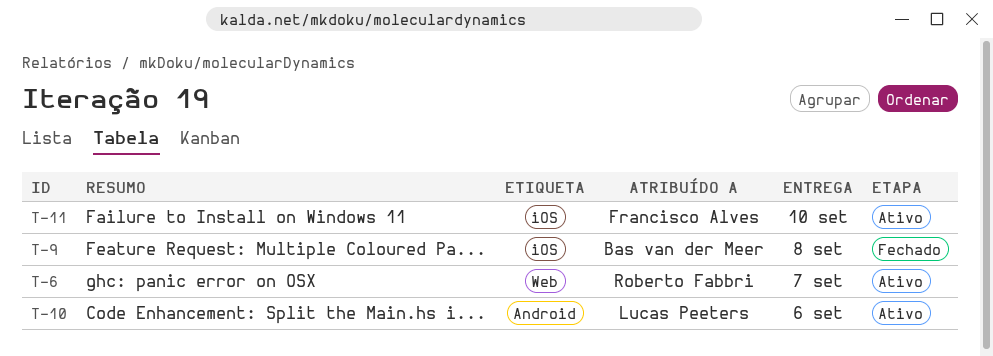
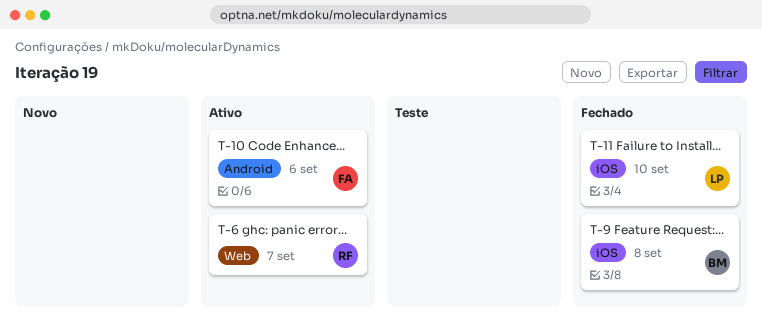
T-10, owner: Lucas Peeters -> Francisco Alves
T-11, status: Ativo -> Fechado
T-11, owner: Francisco Alves -> Lucas Peeters

